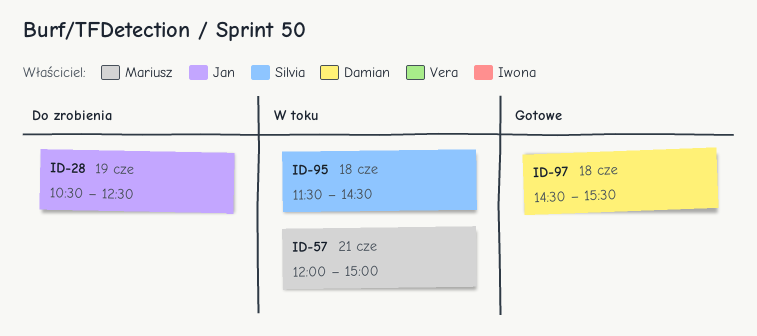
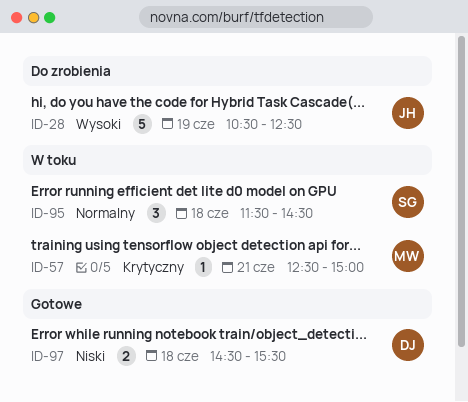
ID-57, begins: 12:00 -> 12:30

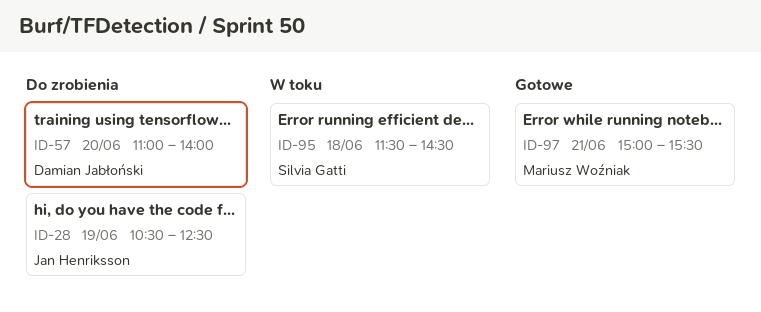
ID-57, status: W toku -> Do zrobienia
ID-57, owner: Mariusz Woźniak -> Damian Jabłoński
ID-57, day: Jun 21 -> Jun 20
ID-57, begins: 12:30 -> 11:00
ID-57, ends: 15:00 -> 14:00
ID-97, owner: Damian Jabłoński -> Mariusz Woźniak
ID-97, day: Jun 18 -> Jun 21
ID-97, begins: 14:30 -> 15:00

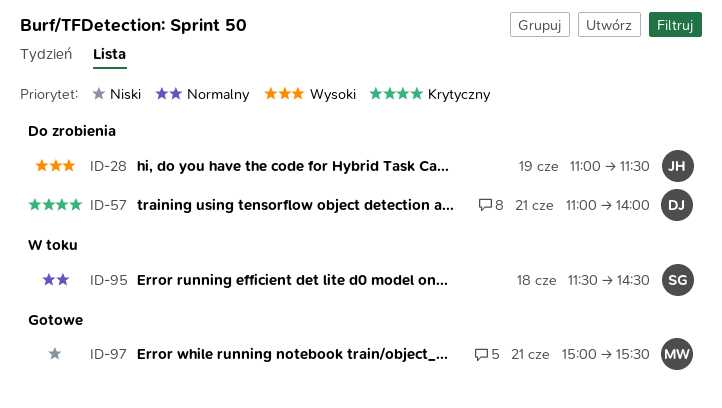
ID-28, begins: 10:30 -> 11:00
ID-28, ends: 12:30 -> 11:30
ID-57, day: Jun 20 -> Jun 21

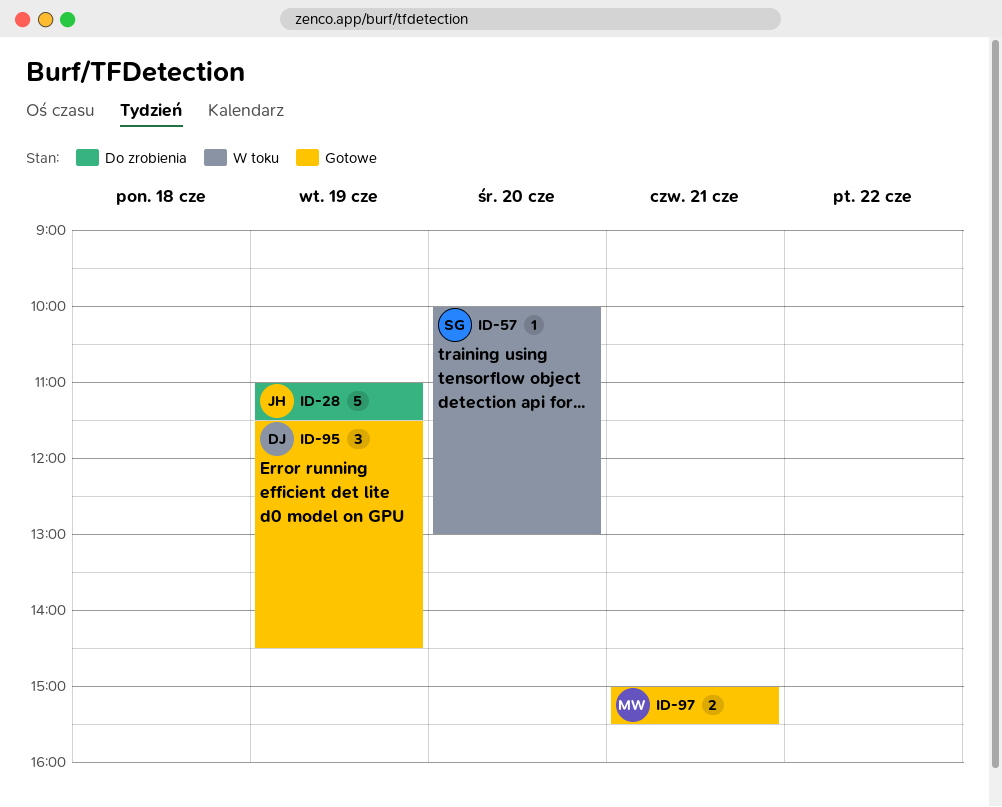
ID-57, status: Do zrobienia -> W toku
ID-57, owner: DJ -> SG
ID-57, day: Jun 21 -> Jun 20
ID-57, begins: 11:00 -> 10:00
ID-57, ends: 14:00 -> 13:00
ID-95, status: W toku -> Gotowe
ID-95, owner: SG -> DJ
ID-95, day: Jun 18 -> Jun 19

